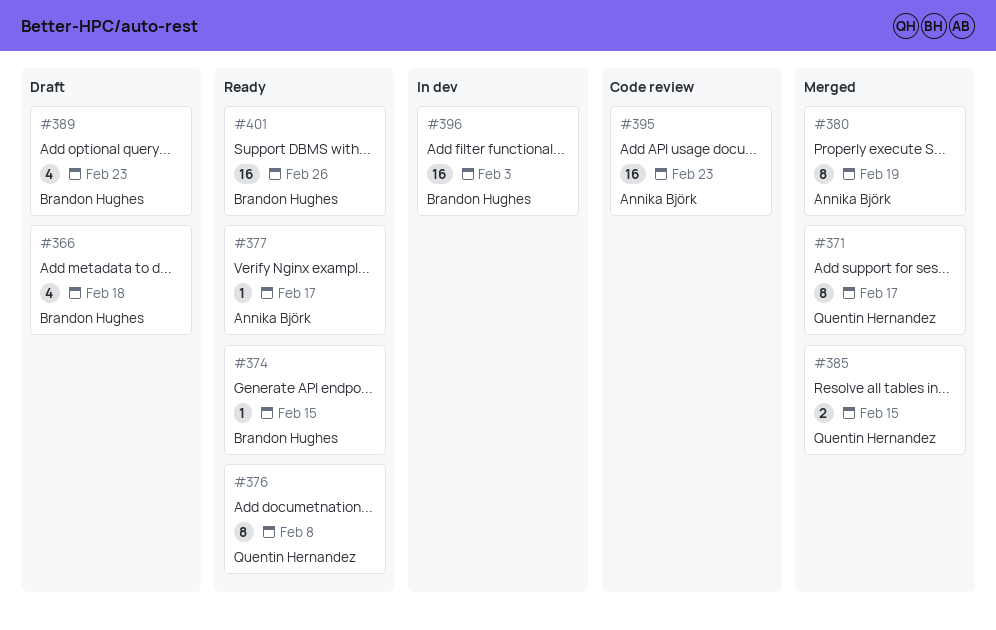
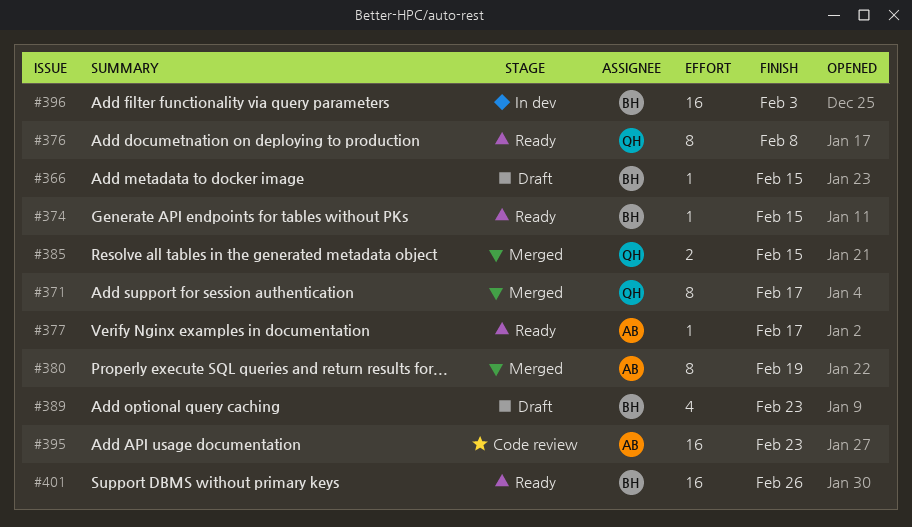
#366, estimate: 4 -> 1
#366, due: Feb 18 -> Feb 15

